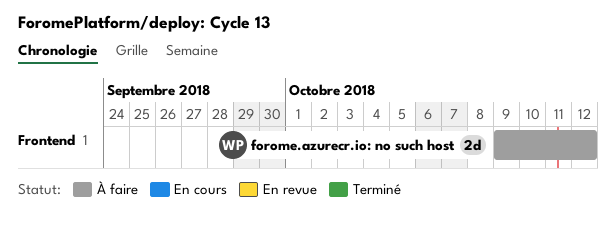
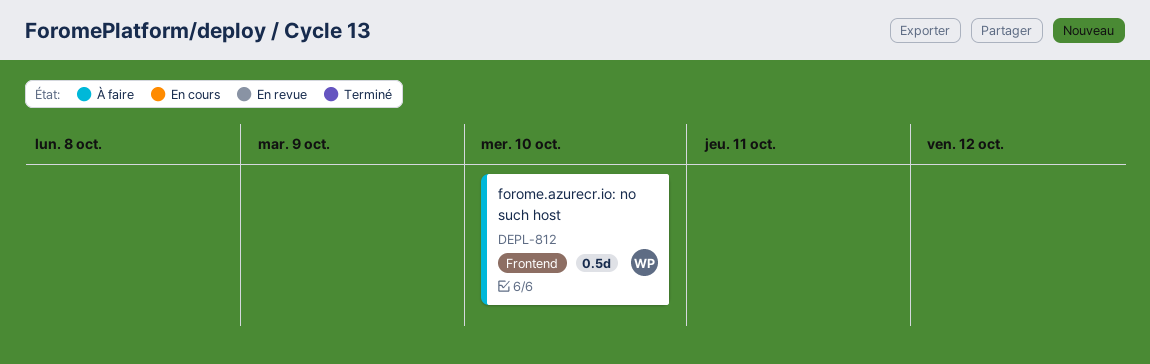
forome.azurecr.io: no such host, estimate: 2d -> 0.5d
forome.azurecr.io: no such host, due: Oct 12 -> Oct 10

